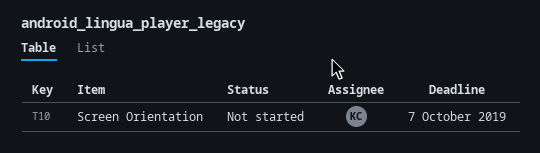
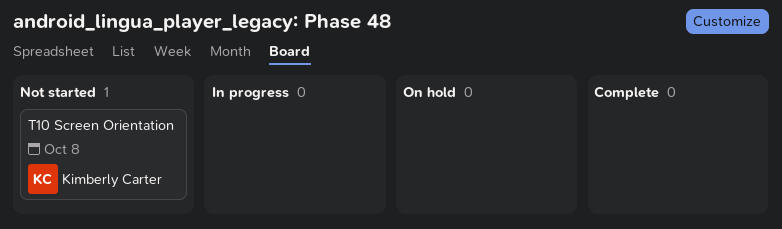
T10, due: Oct 7 -> Oct 8

